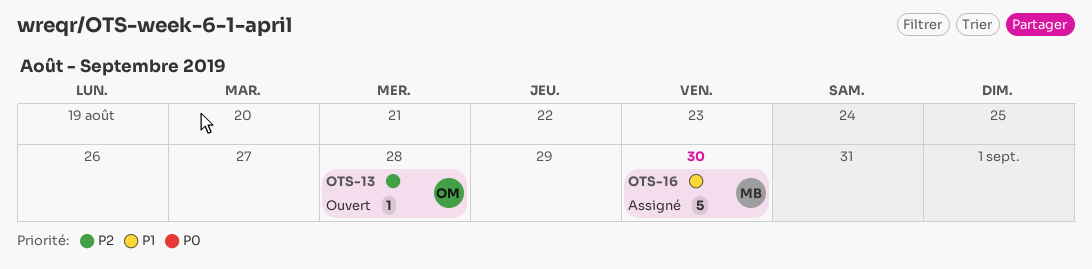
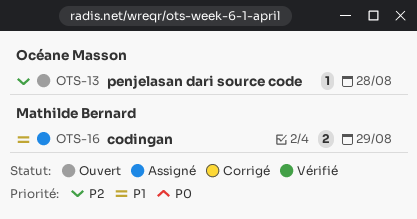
OTS-16, estimate: 5 -> 2
OTS-16, due: Aug 30 -> Aug 29

